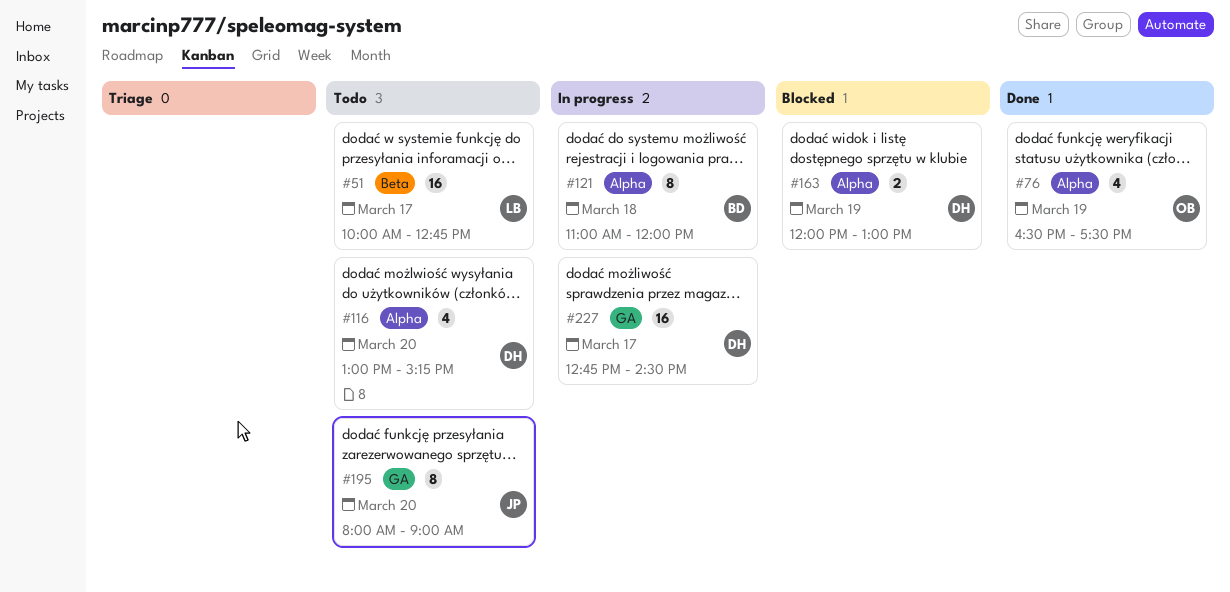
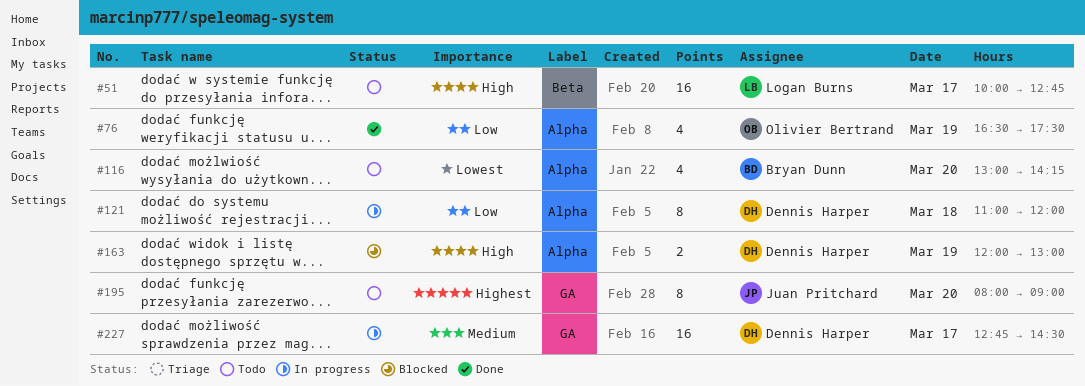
#116, owner: Dennis Harper -> Bryan Dunn
#116, ends: 15:15 -> 14:15
#121, owner: Bryan Dunn -> Dennis Harper

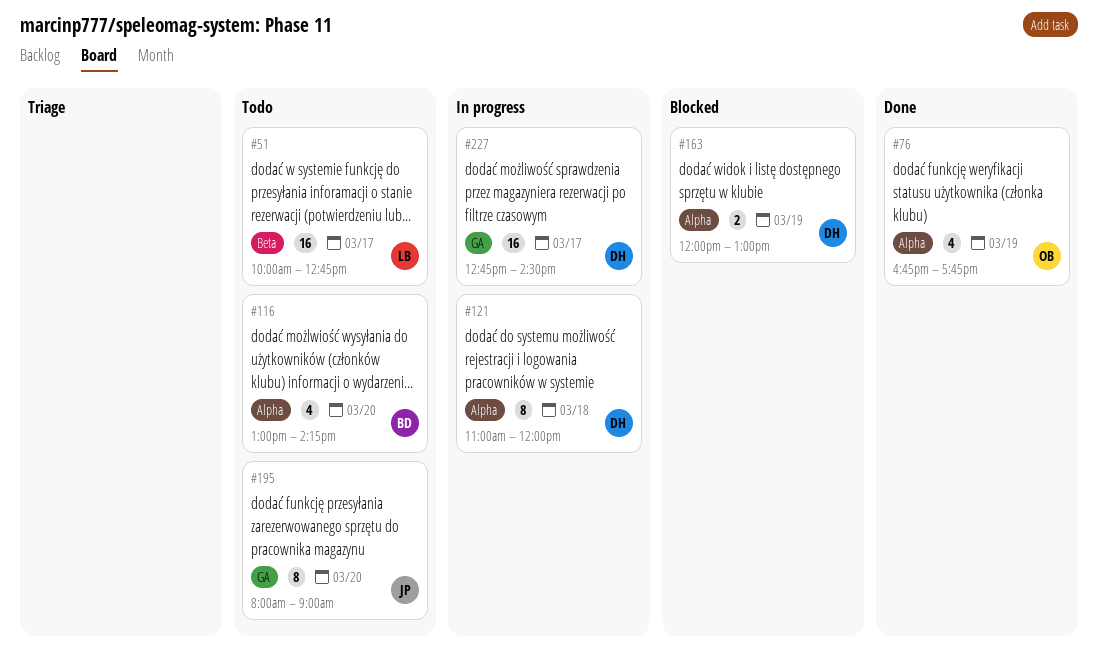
#76, begins: 16:30 -> 16:45
#76, ends: 17:30 -> 17:45

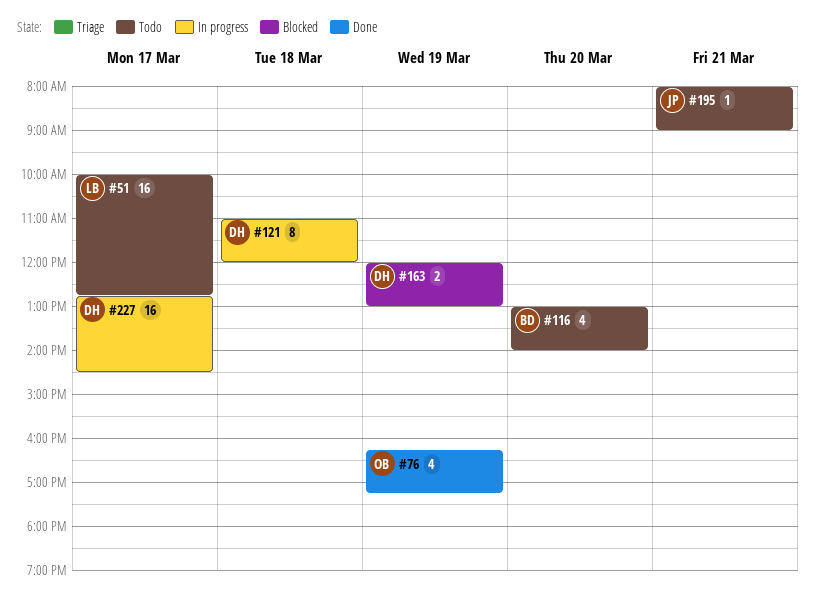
#76, begins: 16:45 -> 16:15
#76, ends: 17:45 -> 17:15
#116, ends: 14:15 -> 14:00
#195, estimate: 8 -> 1
#195, day: Mar 20 -> Mar 21

